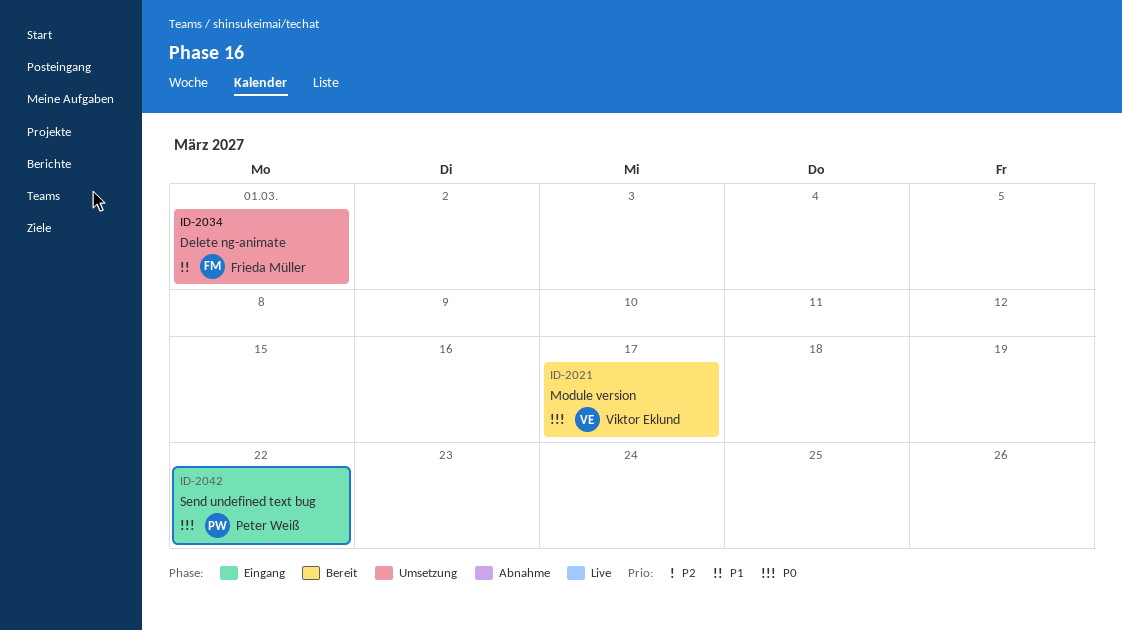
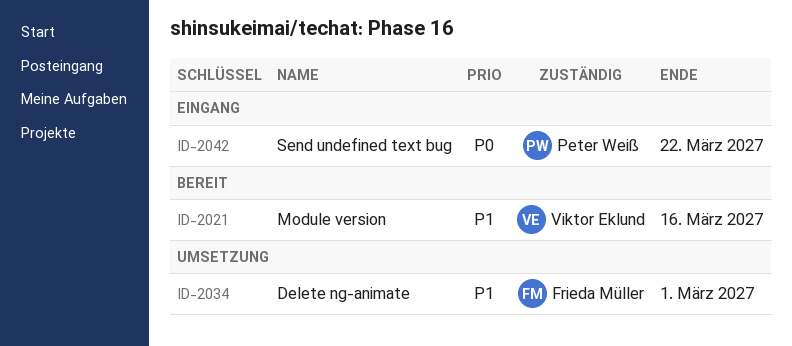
ID-2021, priority: P0 -> P1
ID-2021, due: Mar 17 -> Mar 16

